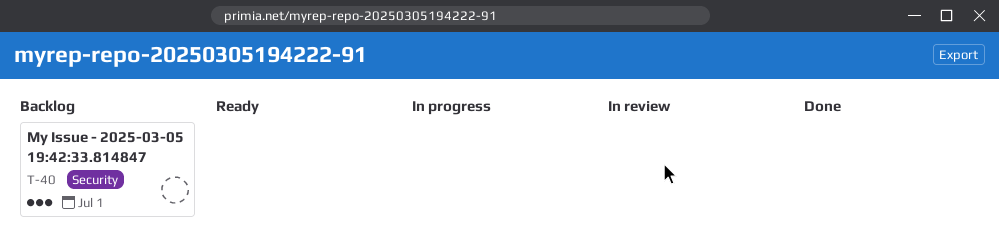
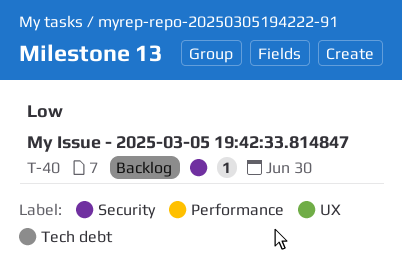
T-40, estimate: 3 -> 1
T-40, due: Jul 1 -> Jun 30

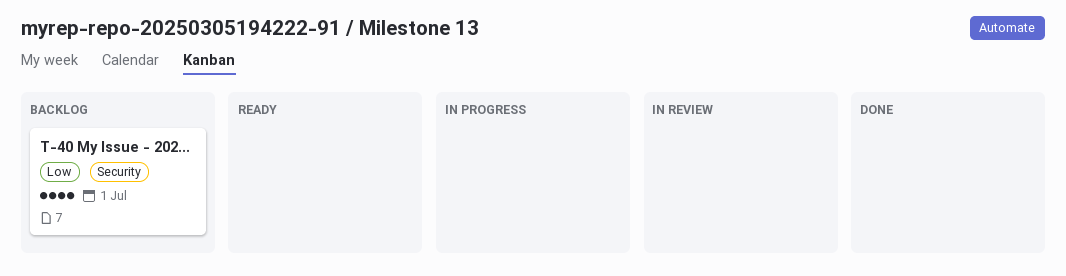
T-40, estimate: 1 -> 4
T-40, due: Jun 30 -> Jul 1

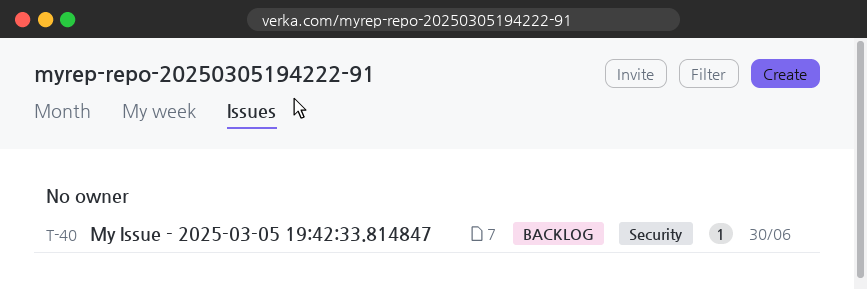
T-40, estimate: 4 -> 1
T-40, due: Jul 1 -> Jun 30

